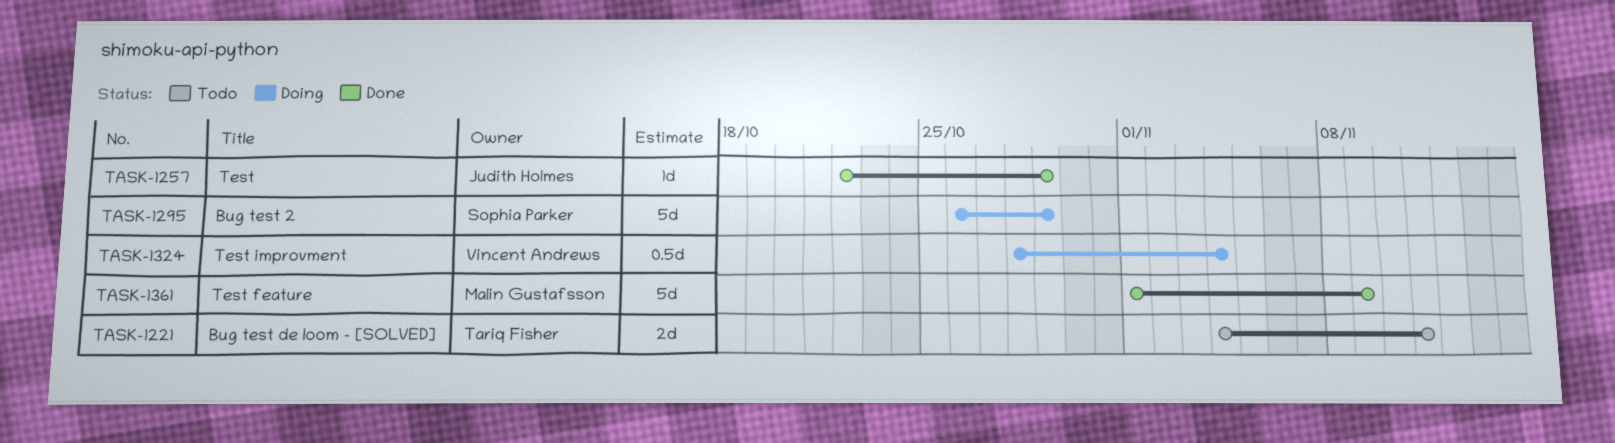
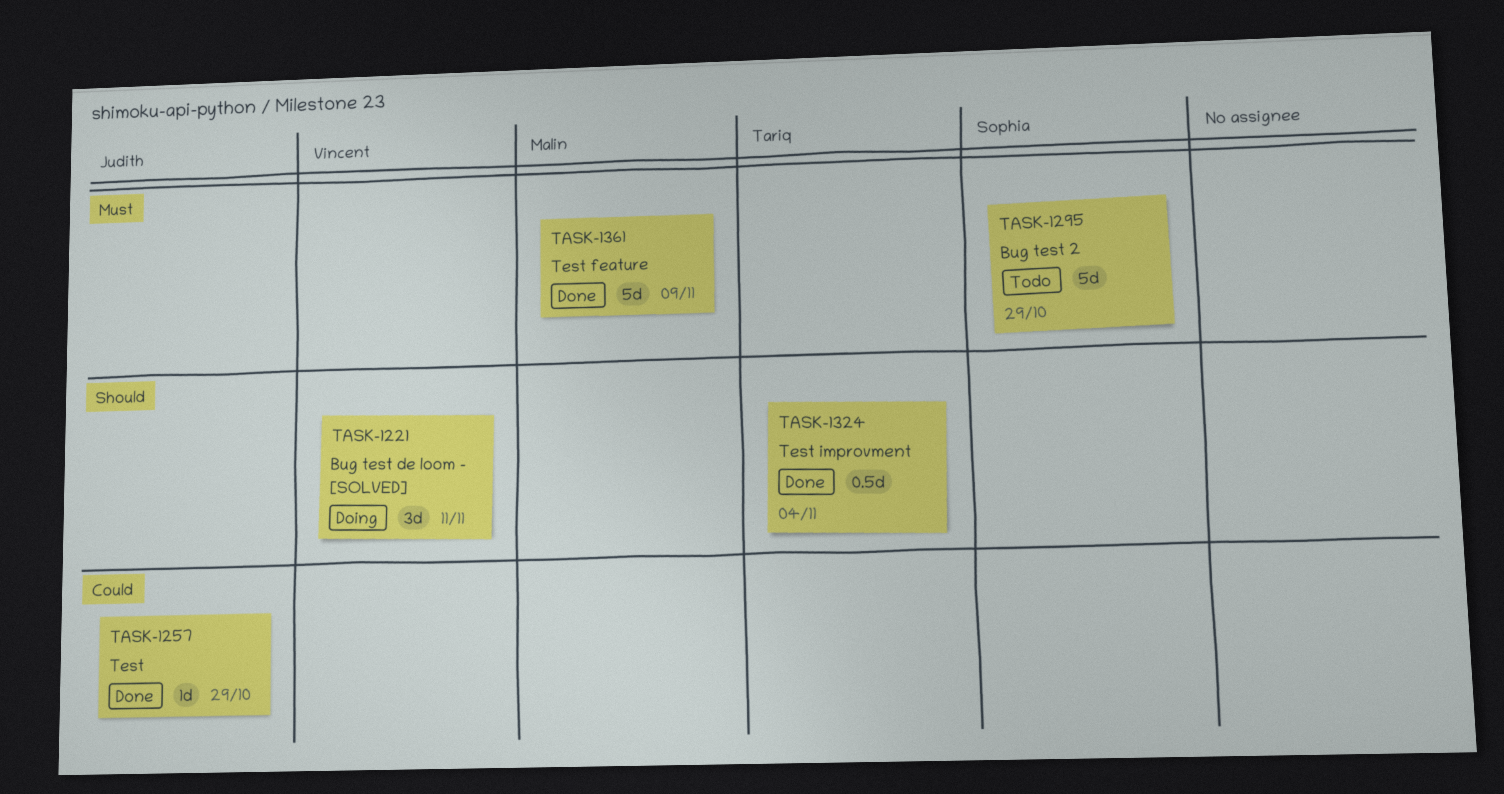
TASK-1221, status: Todo -> Doing
TASK-1221, owner: Tariq Fisher -> Vincent Andrews
TASK-1221, estimate: 2d -> 3d
TASK-1295, status: Doing -> Todo
TASK-1324, status: Doing -> Done
TASK-1324, owner: Vincent Andrews -> Tariq Fisher

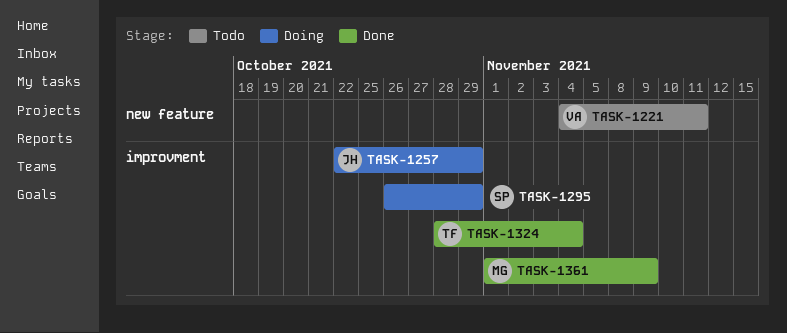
TASK-1221, status: Doing -> Todo
TASK-1257, status: Done -> Doing
TASK-1295, status: Todo -> Doing

